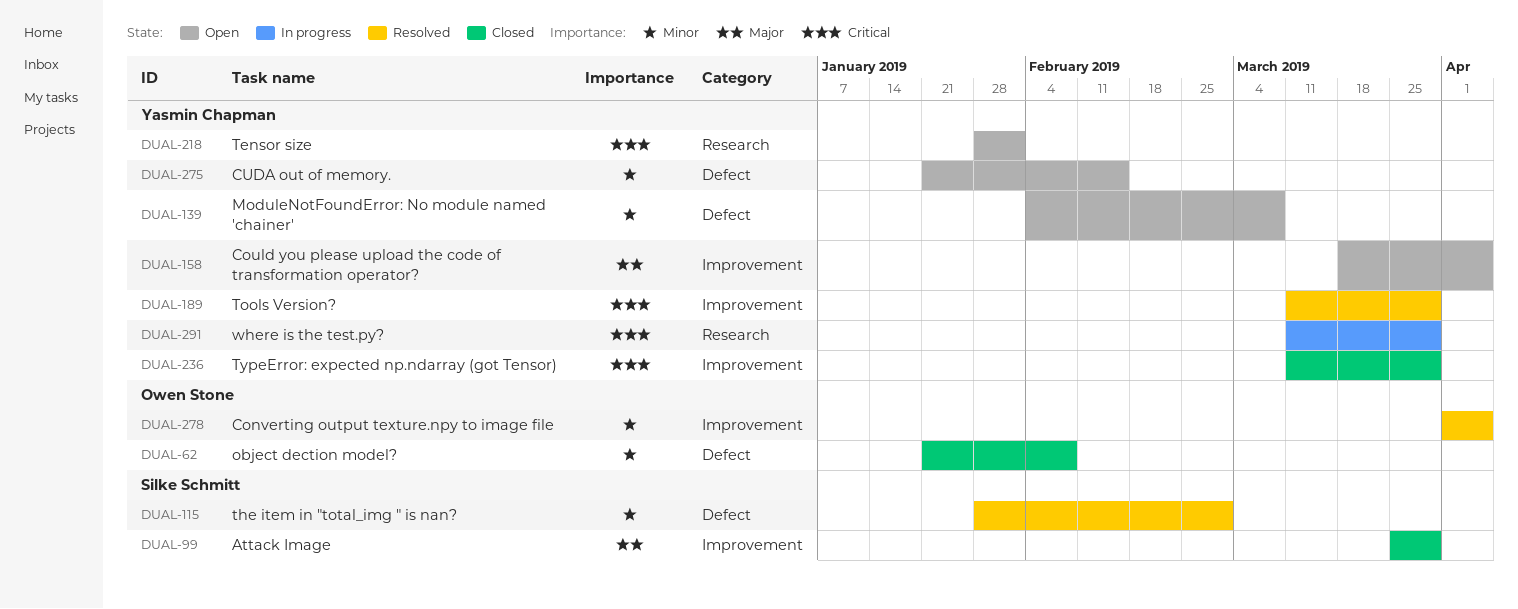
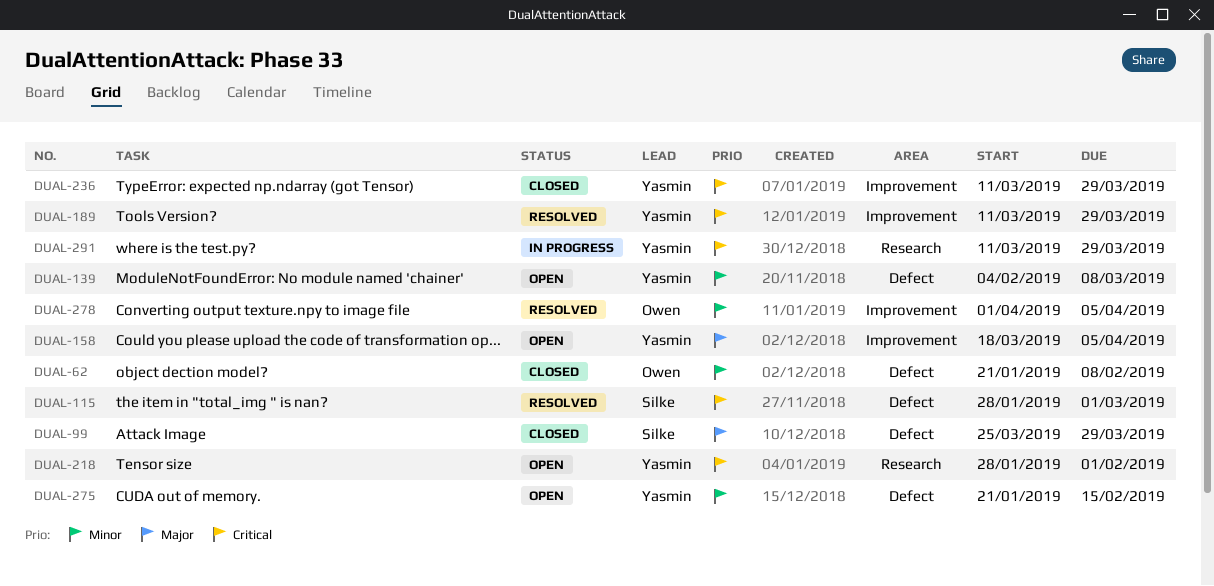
DUAL-99, label: Improvement -> Defect
DUAL-115, priority: Minor -> Critical

